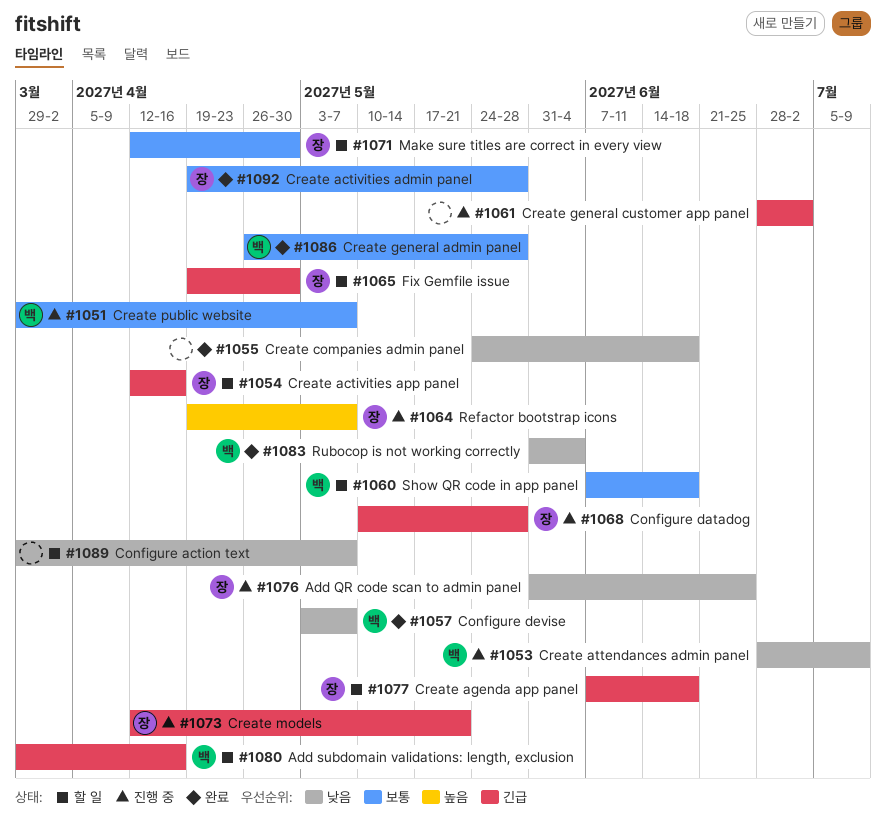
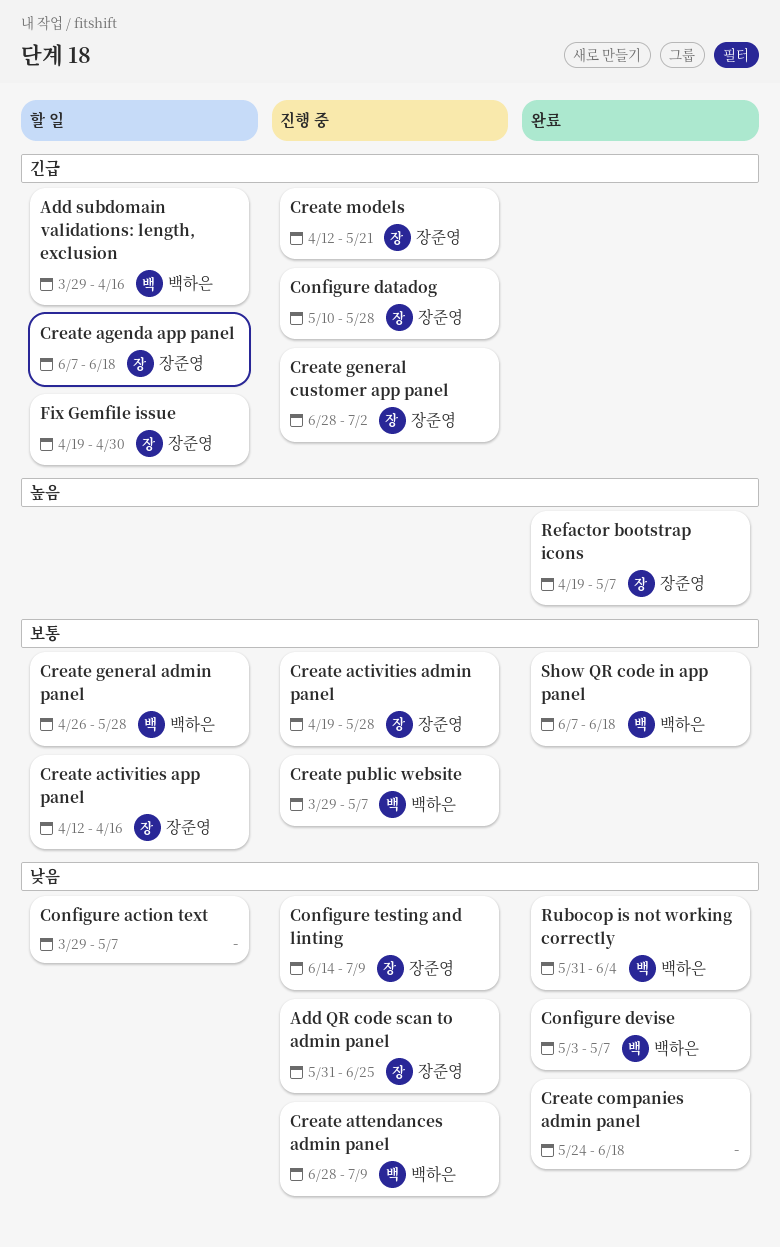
Configure testing and linting: none -> present
Create activities admin panel, status: 완료 -> 진행 중
Create activities app panel, priority: 긴급 -> 보통
Create general admin panel, status: 완료 -> 할 일
Create general customer app panel, owner: none -> 장준영
Make sure titles are correct in every view: present -> none
Refactor bootstrap icons, status: 진행 중 -> 완료
Show QR code in app panel, status: 할 일 -> 완료

